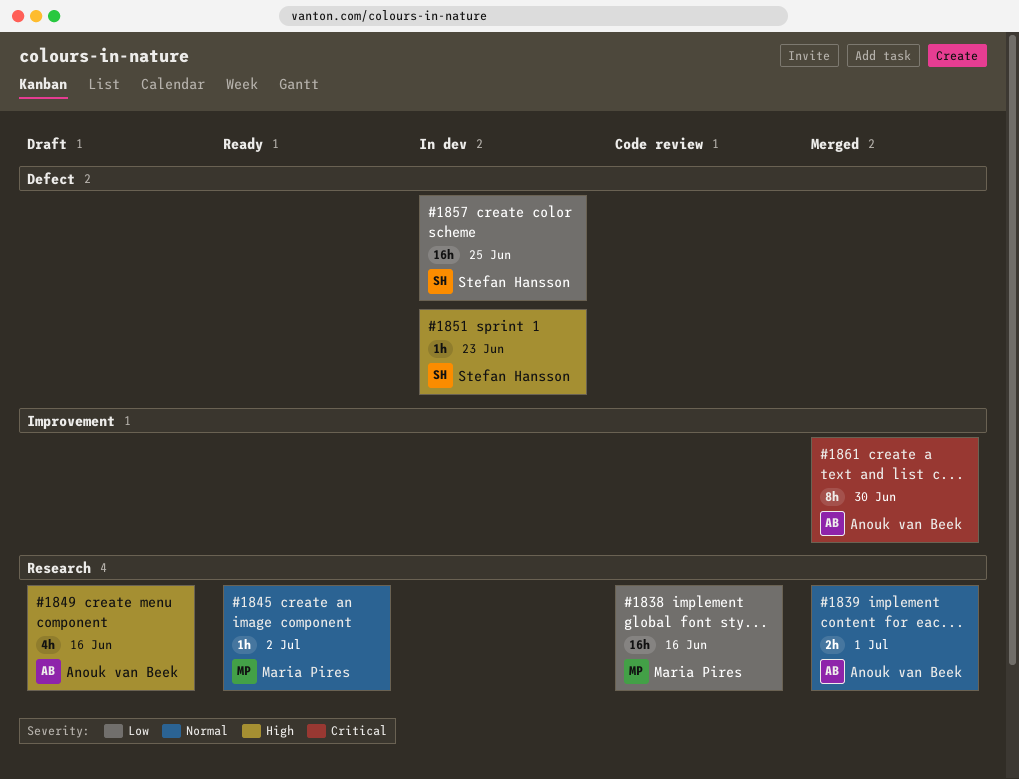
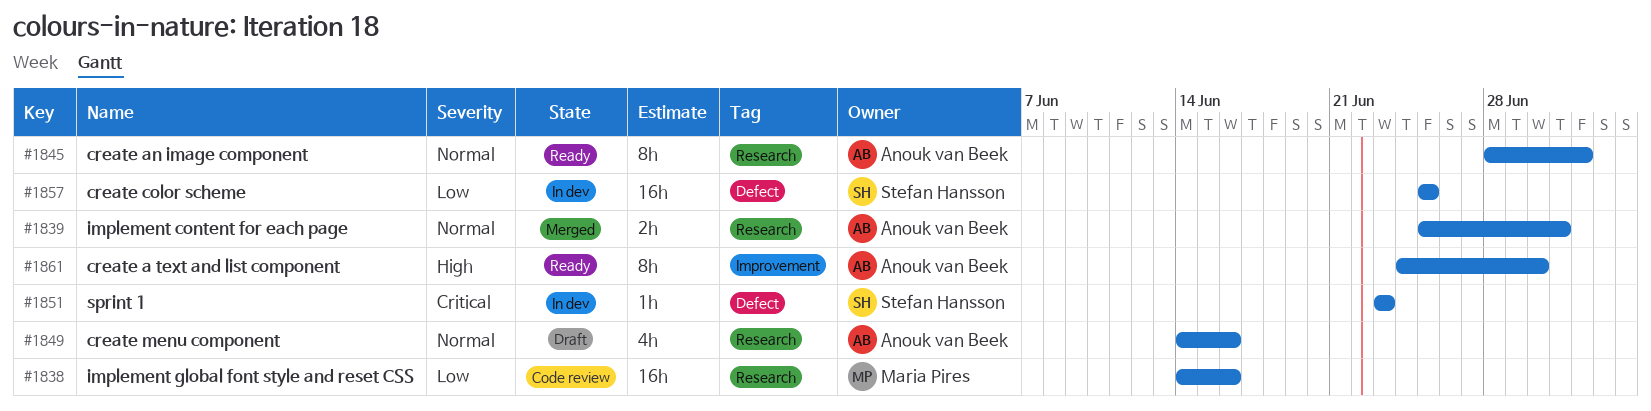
#1845, owner: Maria Pires -> Anouk van Beek
#1845, estimate: 1h -> 8h
#1849, priority: High -> Normal
#1851, priority: High -> Critical
#1861, status: Merged -> Ready
#1861, priority: Critical -> High

